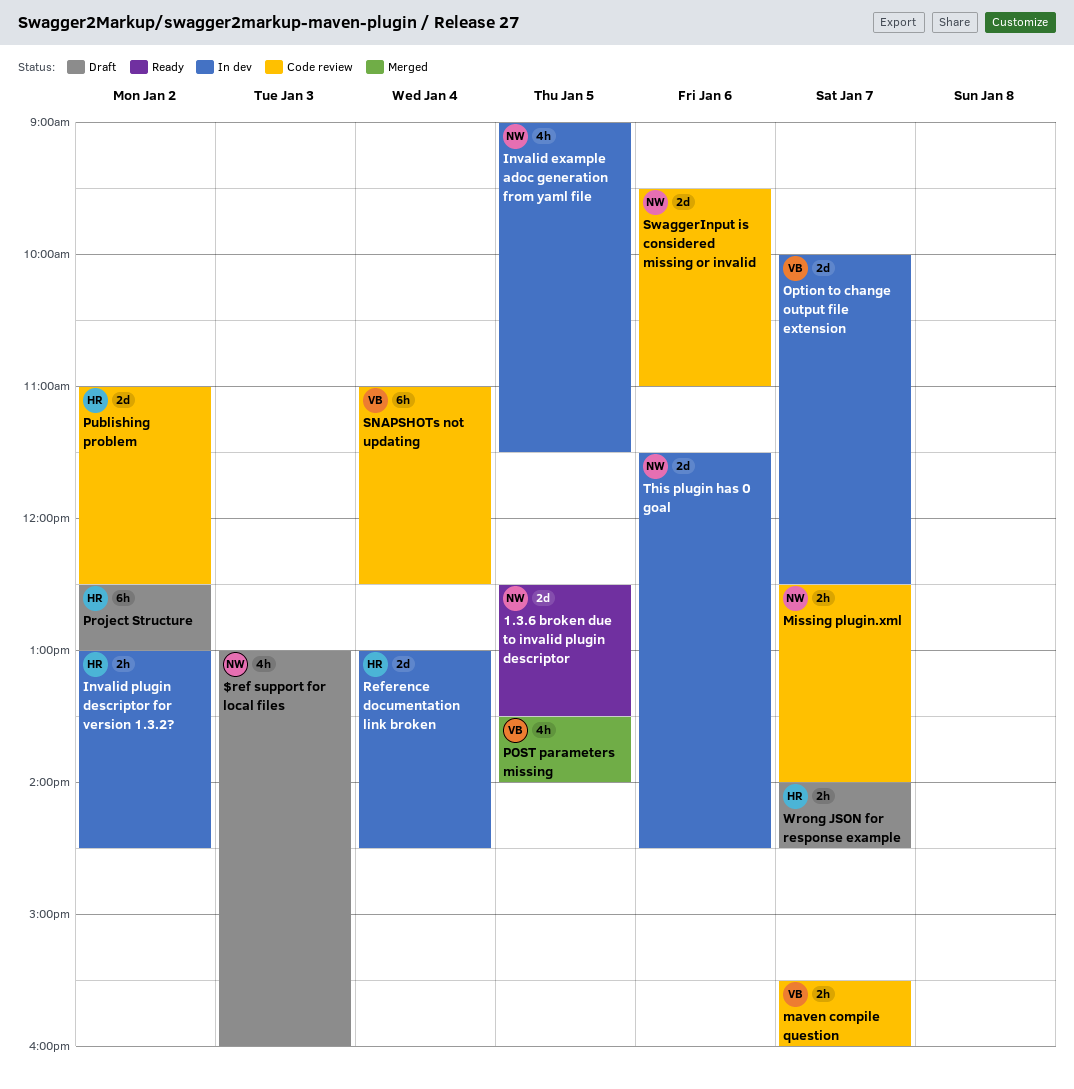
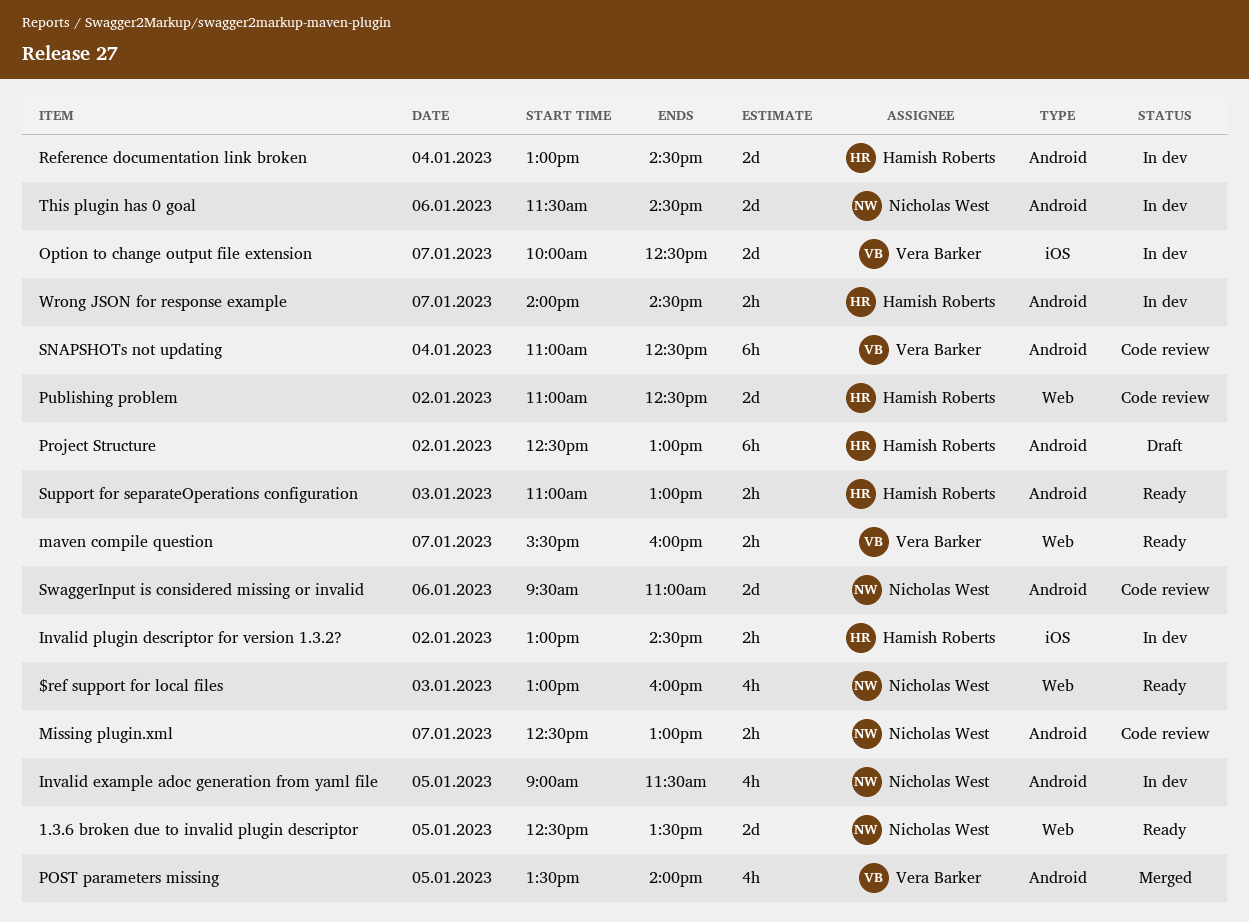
$ref support for local files, status: Draft -> Ready
maven compile question, status: Code review -> Ready
Missing plugin.xml, ends: 14:00 -> 13:00
Support for separateOperations configuration: none -> present
Wrong JSON for response example, status: Draft -> In dev

